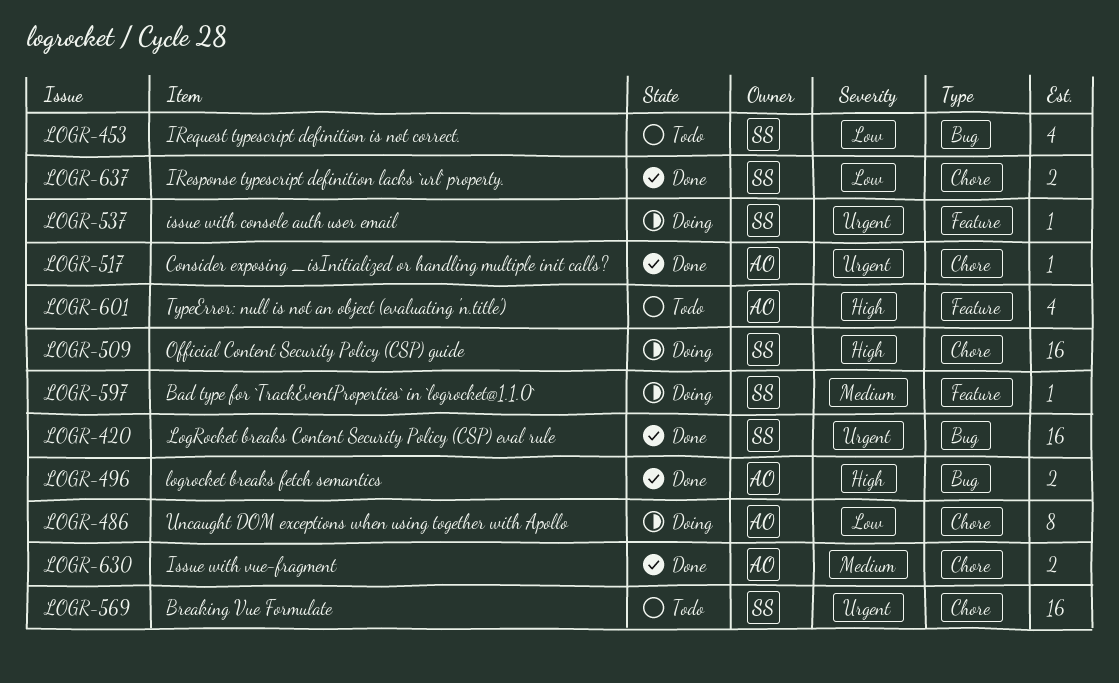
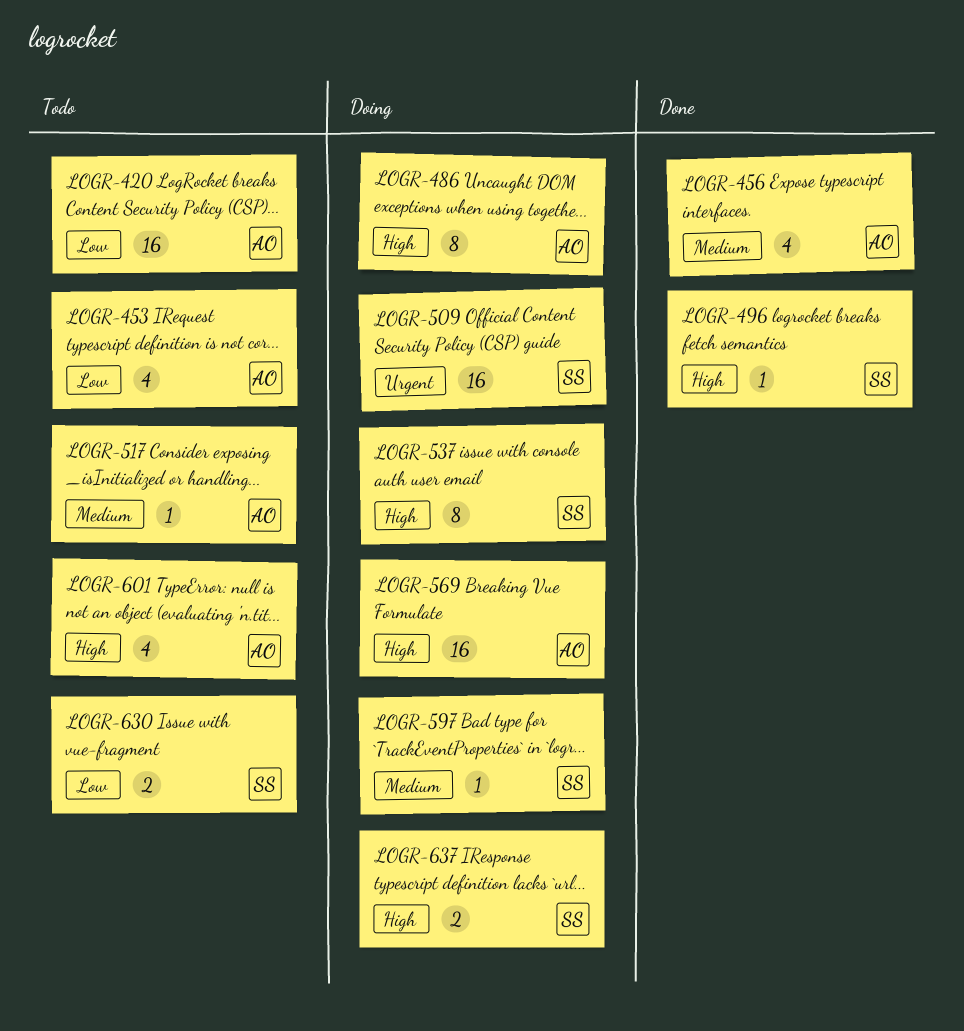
LOGR-420, status: Done -> Todo
LOGR-420, owner: SS -> AO
LOGR-420, priority: Urgent -> Low
LOGR-453, owner: SS -> AO
LOGR-456: none -> present
LOGR-486, priority: Low -> High
LOGR-496, owner: AO -> SS
LOGR-496, estimate: 2 -> 1
LOGR-509, priority: High -> Urgent
LOGR-517, status: Done -> Todo
LOGR-517, priority: Urgent -> Medium
LOGR-537, priority: Urgent -> High
LOGR-537, estimate: 1 -> 8
LOGR-569, status: Todo -> Doing
LOGR-569, owner: SS -> AO
LOGR-569, priority: Urgent -> High
LOGR-630, status: Done -> Todo
LOGR-630, owner: AO -> SS
LOGR-630, priority: Medium -> Low
LOGR-637, status: Done -> Doing
LOGR-637, priority: Low -> High

